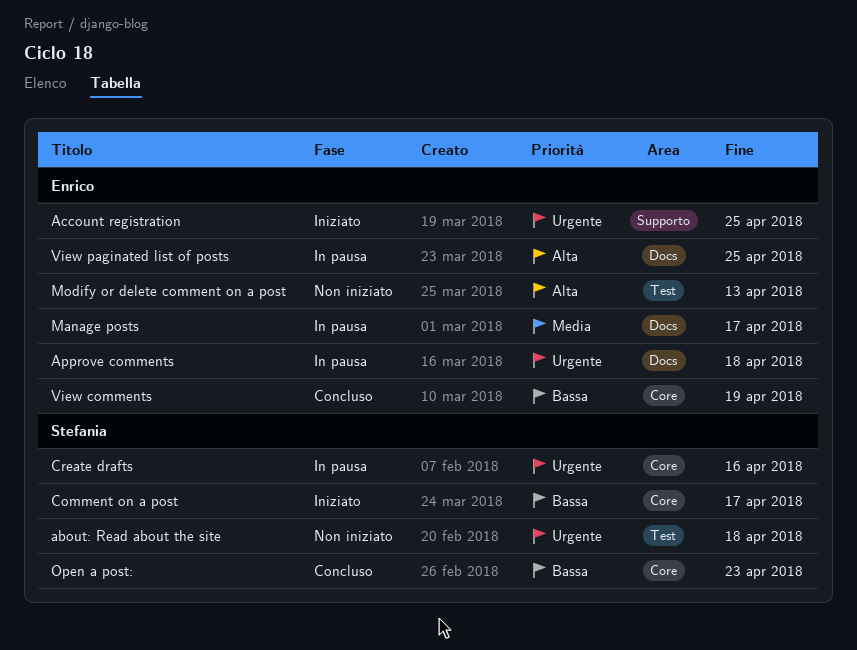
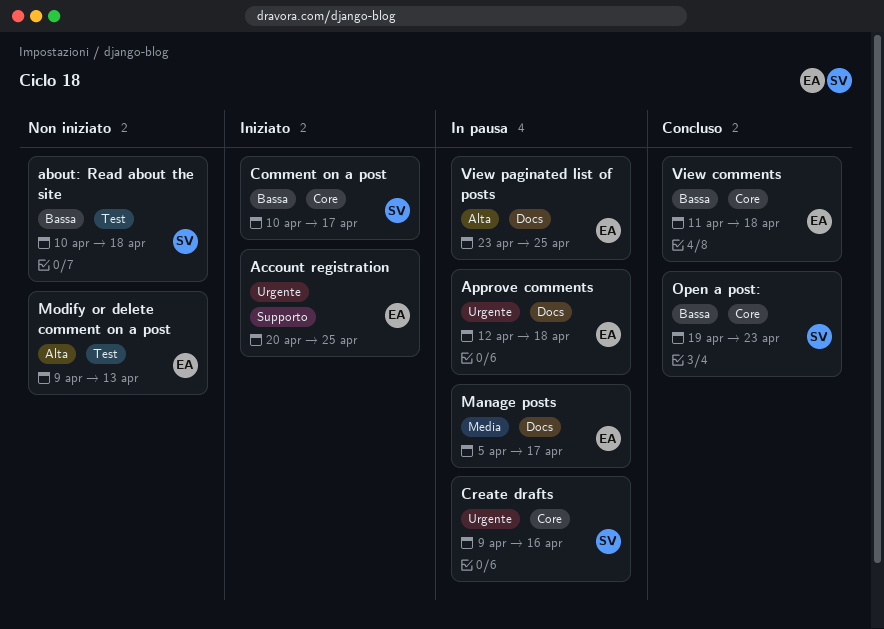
about: Read about the site, priority: Urgente -> Bassa
View comments, due: Apr 19 -> Apr 18

